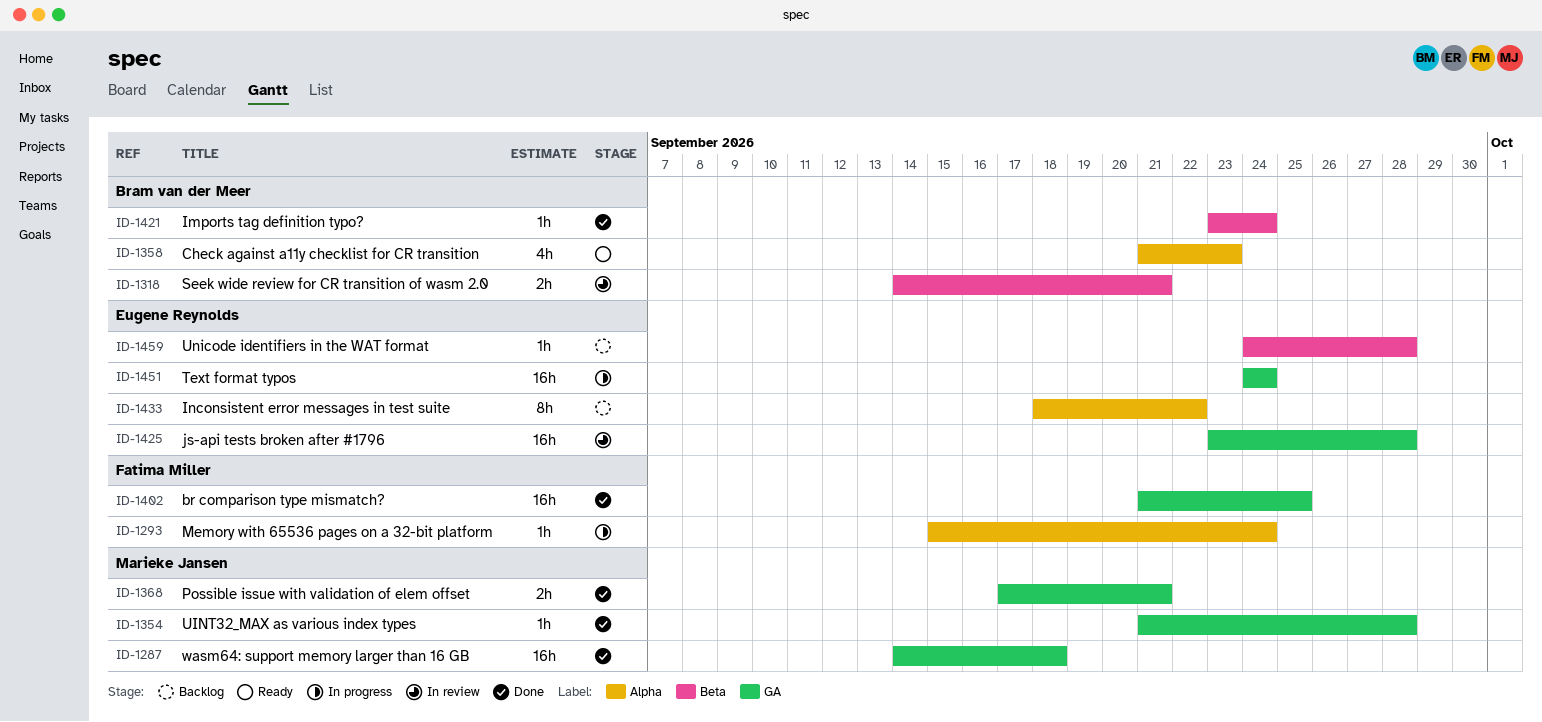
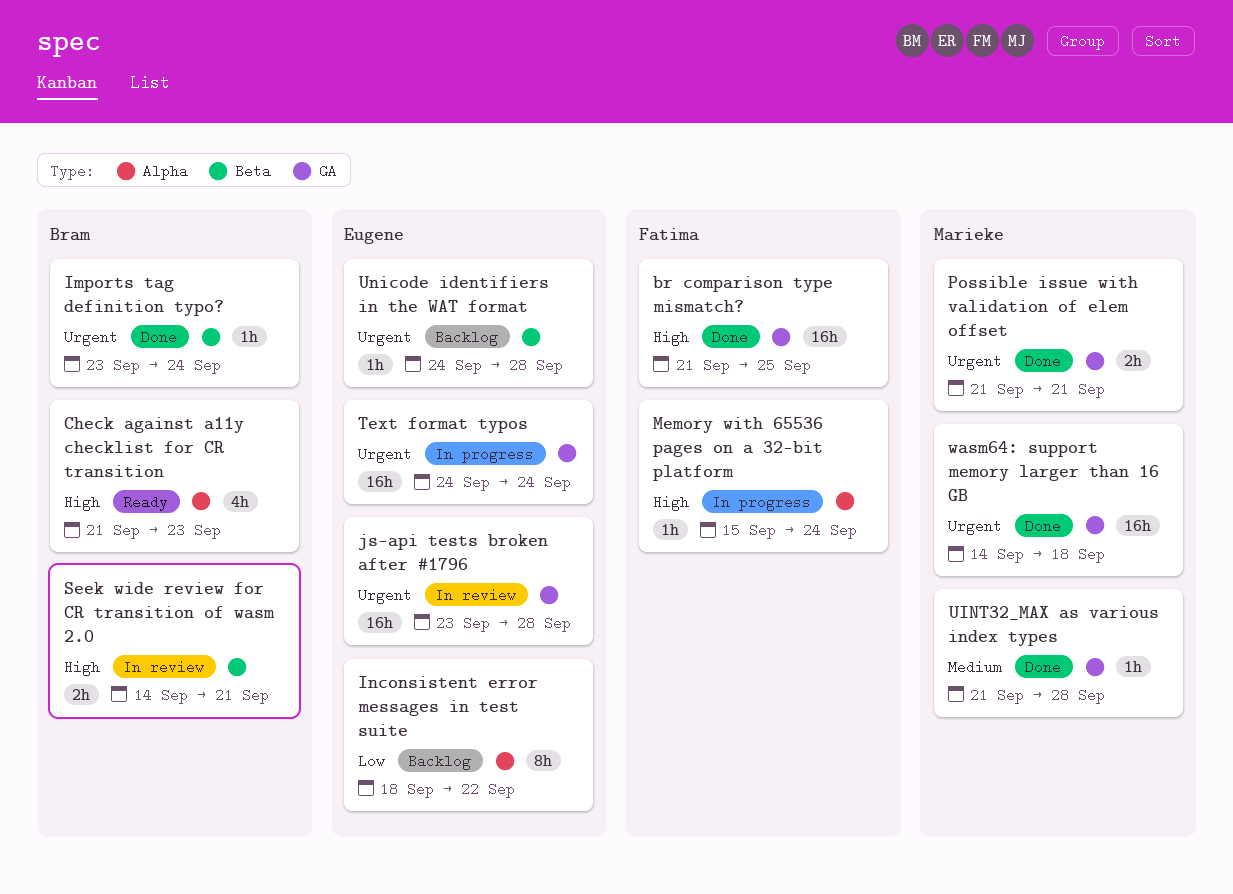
Possible issue with validation of elem offset, start: Sep 17 -> Sep 21

